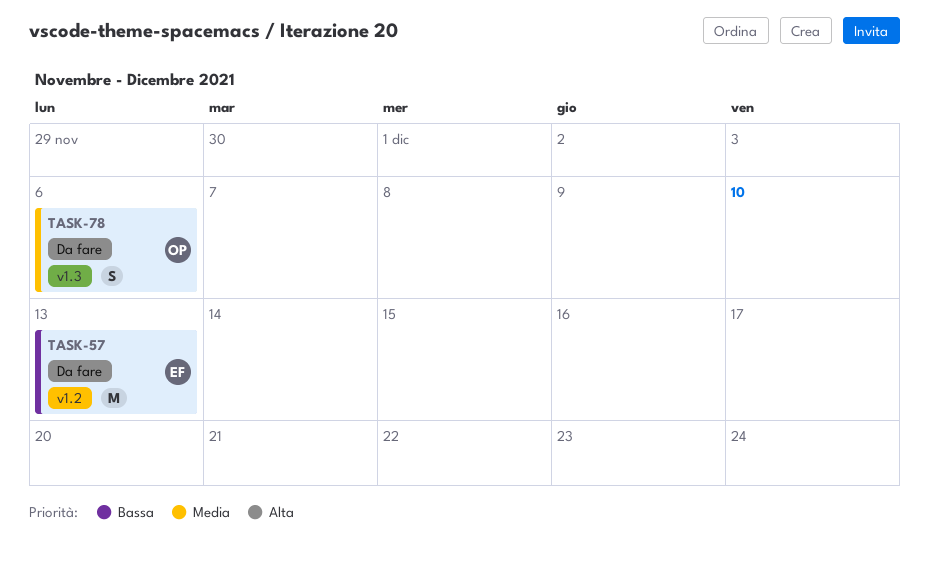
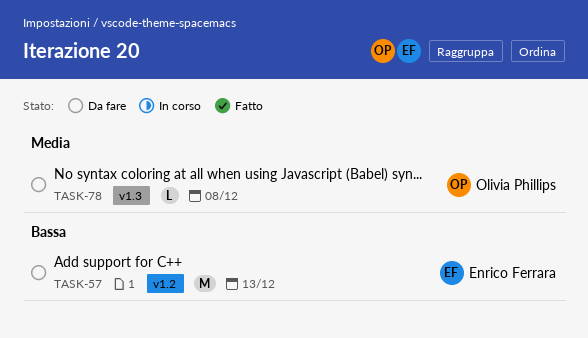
TASK-78, estimate: S -> L
TASK-78, due: Dec 6 -> Dec 8

